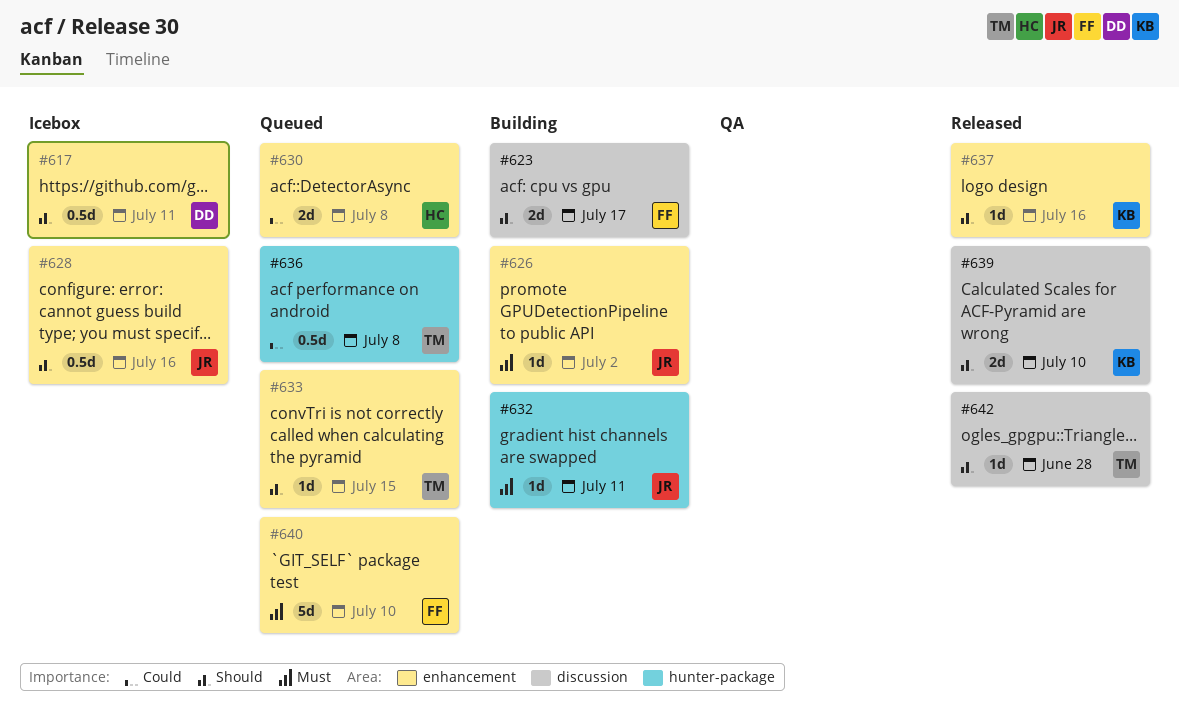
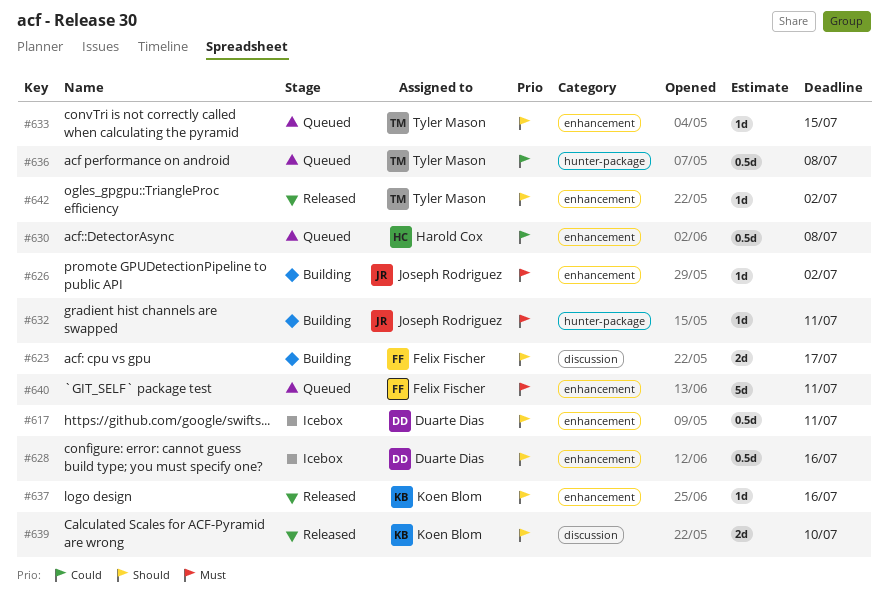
#628, owner: Joseph Rodriguez -> Duarte Dias
#630, estimate: 2d -> 0.5d
#640, due: Jul 10 -> Jul 11
#642, label: discussion -> enhancement
#642, due: Jun 28 -> Jul 2

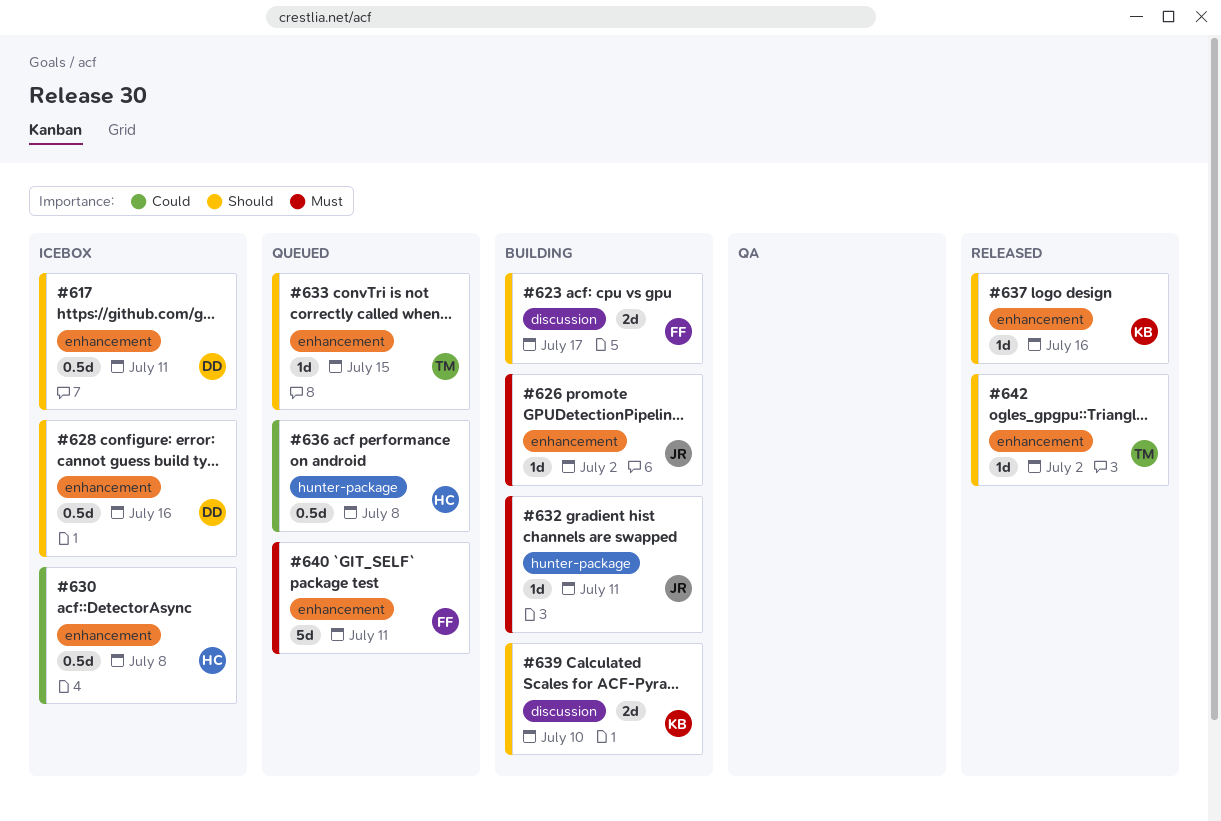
#630, status: Queued -> Icebox
#636, owner: Tyler Mason -> Harold Cox
#639, status: Released -> Building

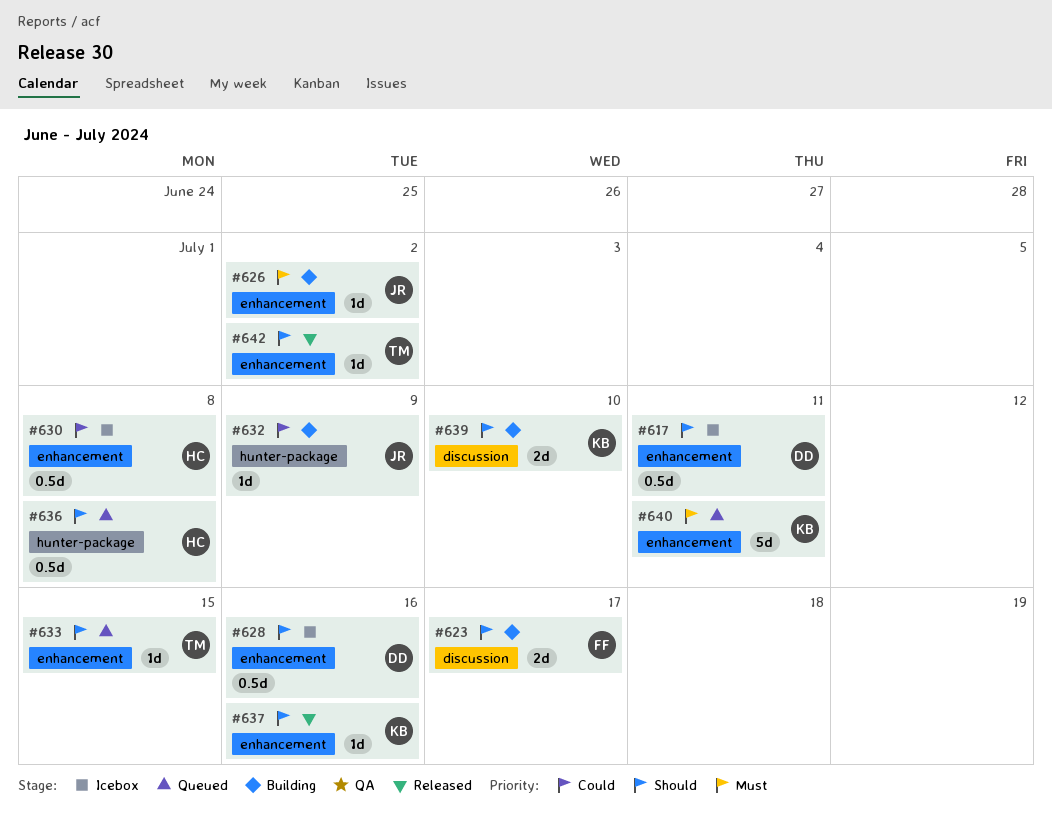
#632, priority: Must -> Could
#632, due: Jul 11 -> Jul 9
#636, priority: Could -> Should
#640, owner: FF -> KB

